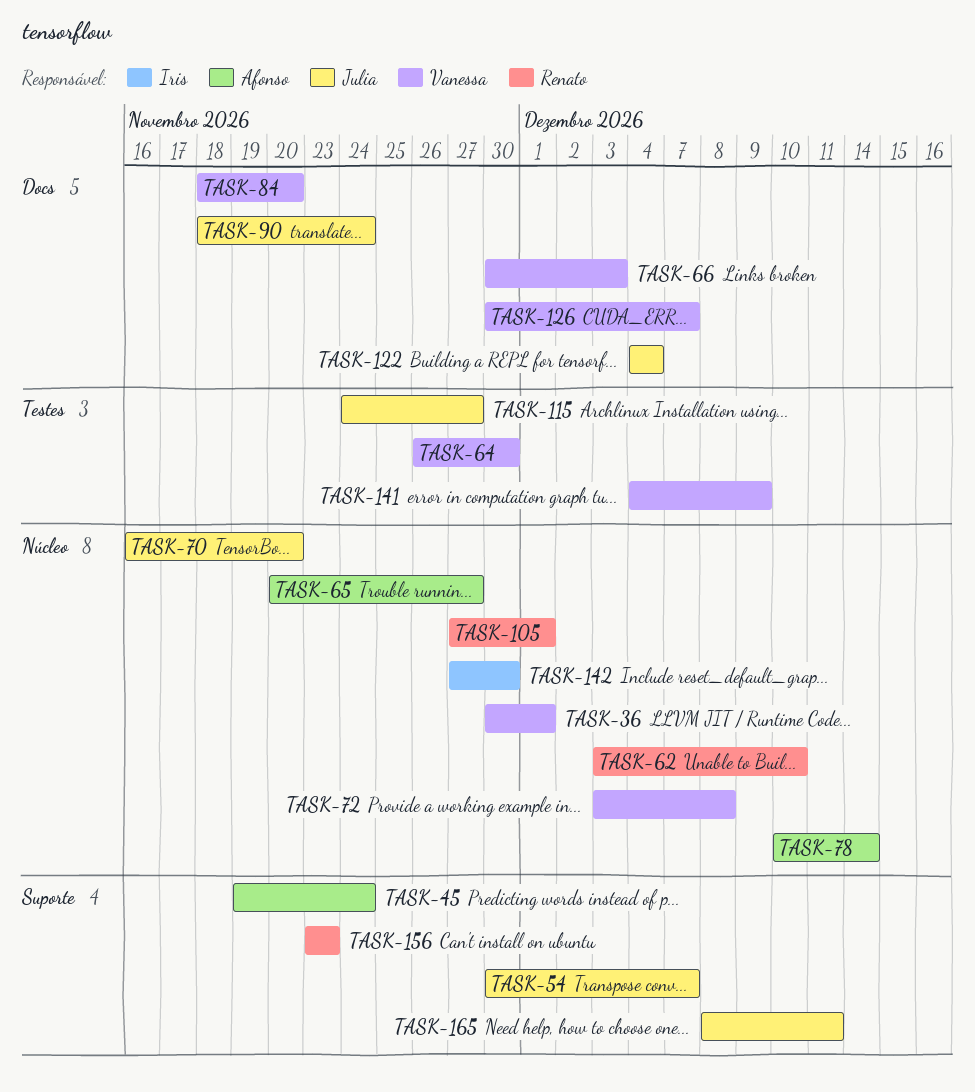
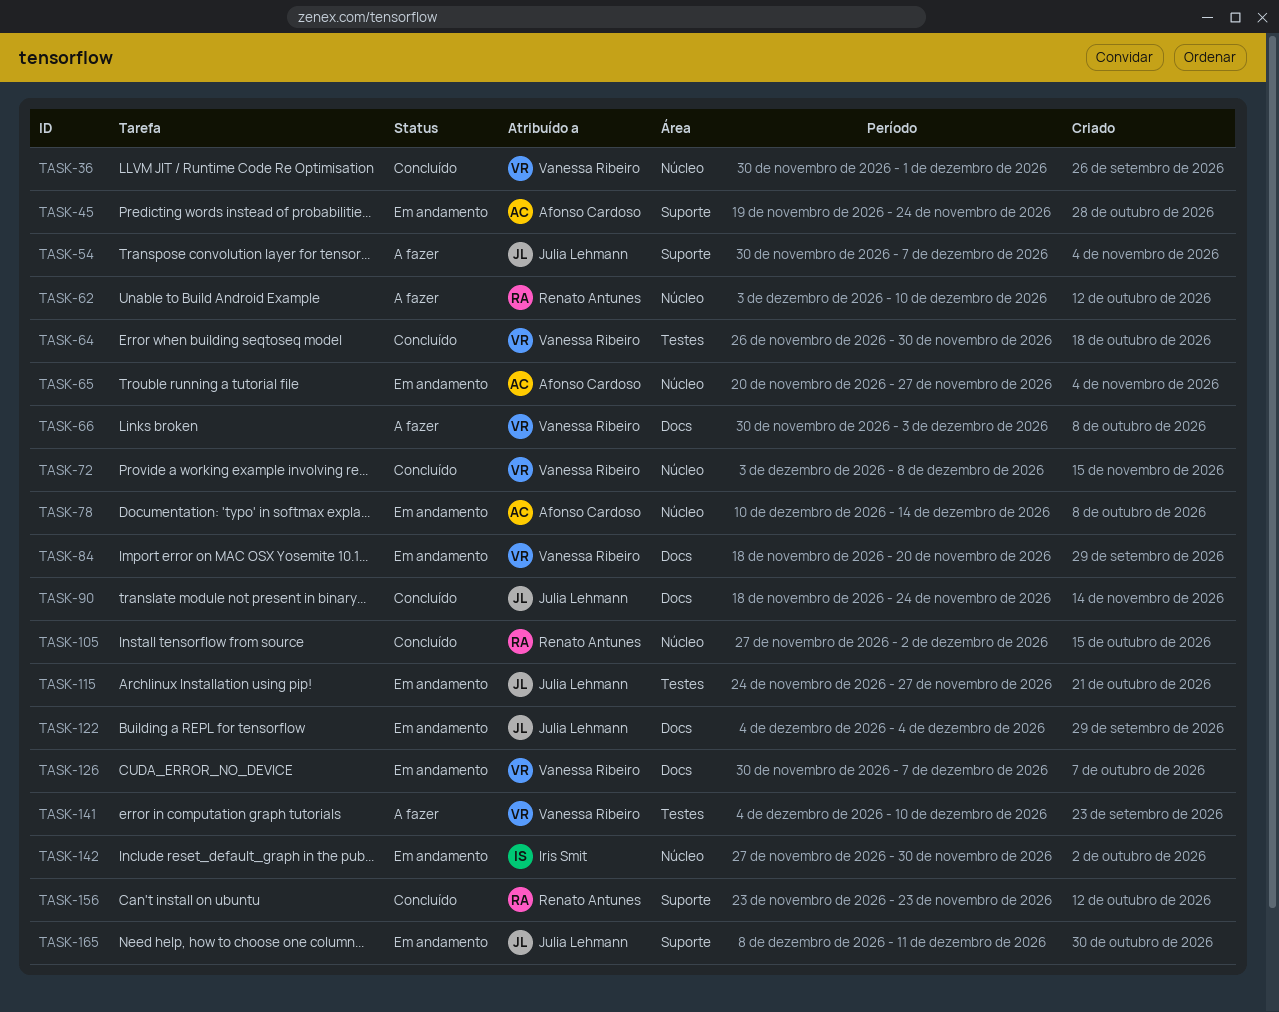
TASK-70: present -> none
TASK-105, due: Dec 1 -> Dec 2
TASK-141, due: Dec 9 -> Dec 10

